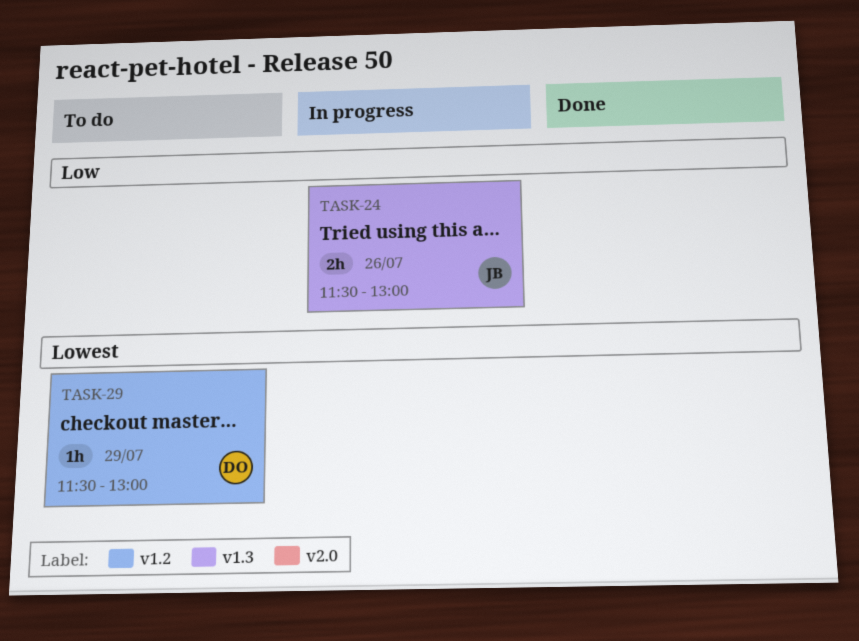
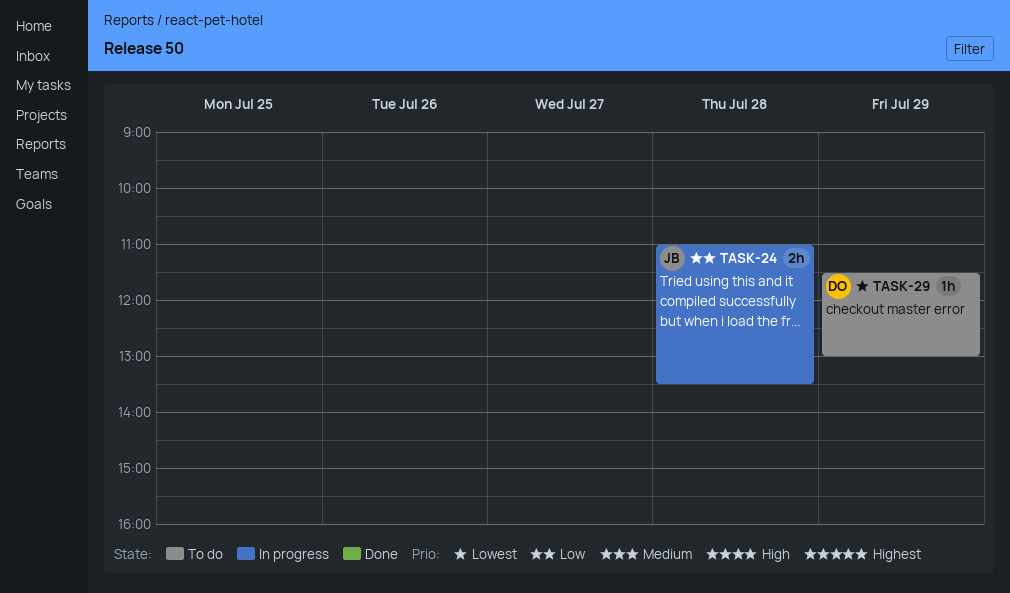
TASK-24, day: Jul 26 -> Jul 28
TASK-24, begins: 11:30 -> 11:00
TASK-24, ends: 13:00 -> 13:30

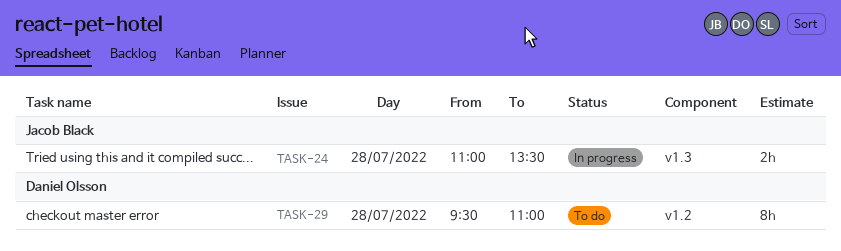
TASK-29, estimate: 1h -> 8h
TASK-29, day: Jul 29 -> Jul 28
TASK-29, begins: 11:30 -> 09:30
TASK-29, ends: 13:00 -> 11:00

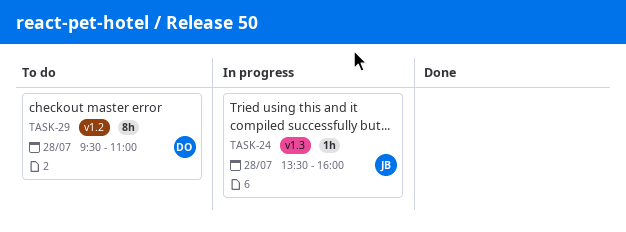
TASK-24, estimate: 2h -> 1h
TASK-24, begins: 11:00 -> 13:30
TASK-24, ends: 13:30 -> 16:00

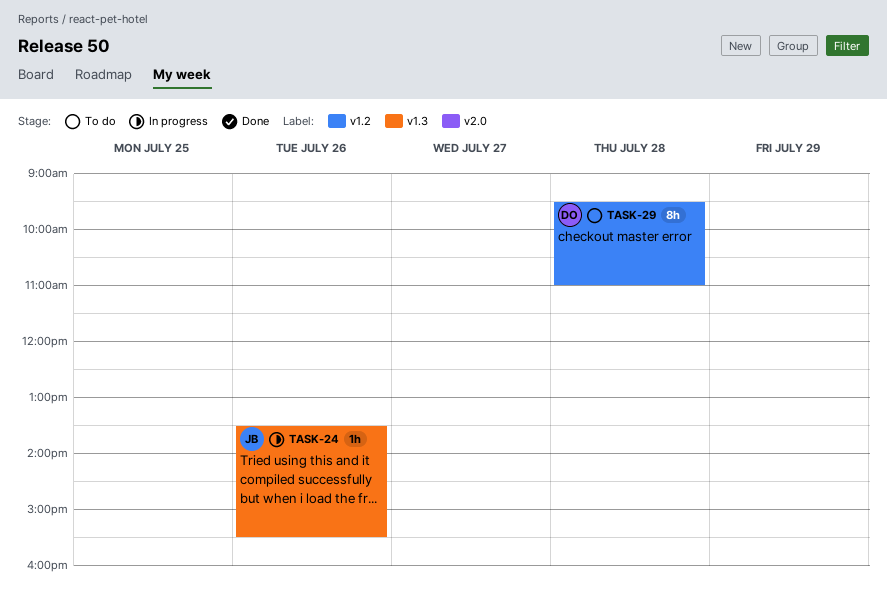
TASK-24, day: Jul 28 -> Jul 26
TASK-24, ends: 16:00 -> 15:30

